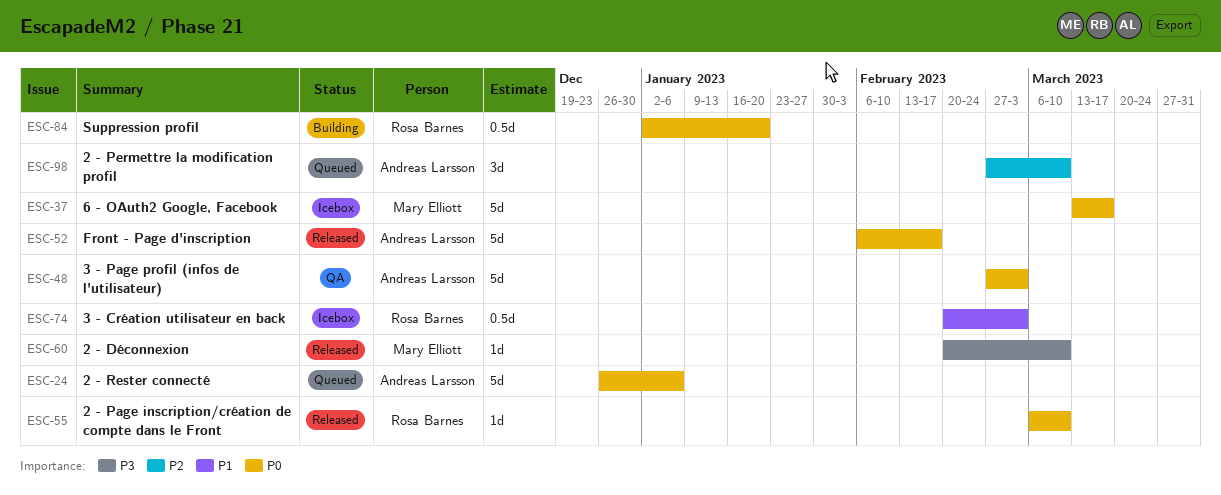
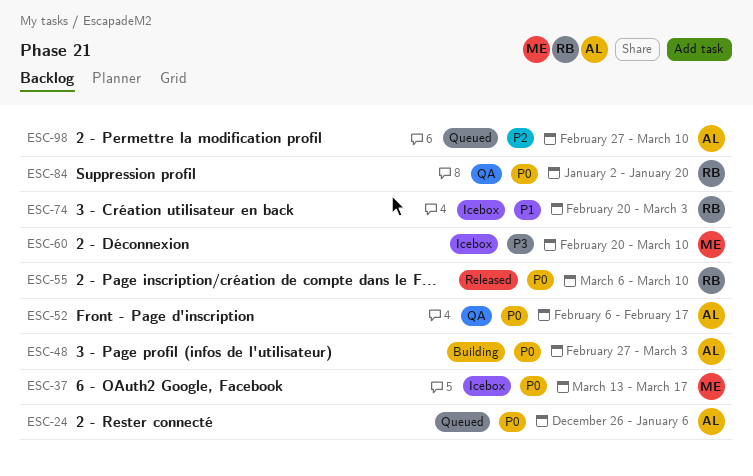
ESC-48, status: QA -> Building
ESC-52, status: Released -> QA
ESC-60, status: Released -> Icebox
ESC-84, status: Building -> QA

